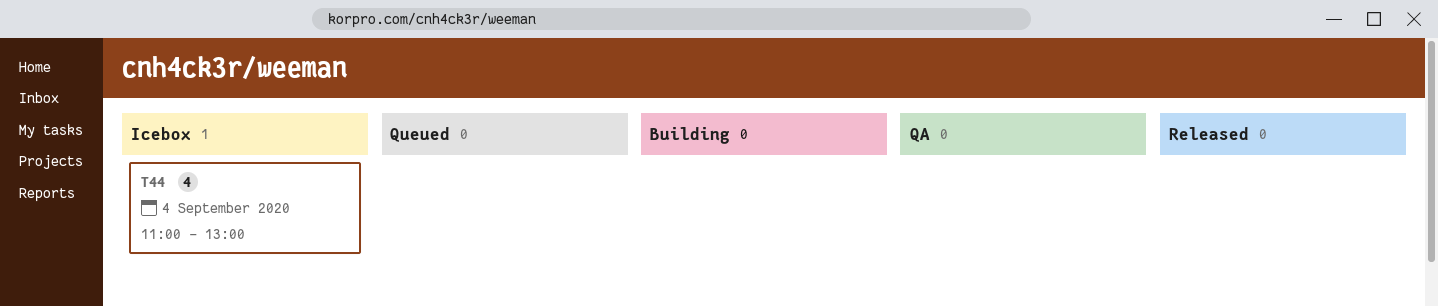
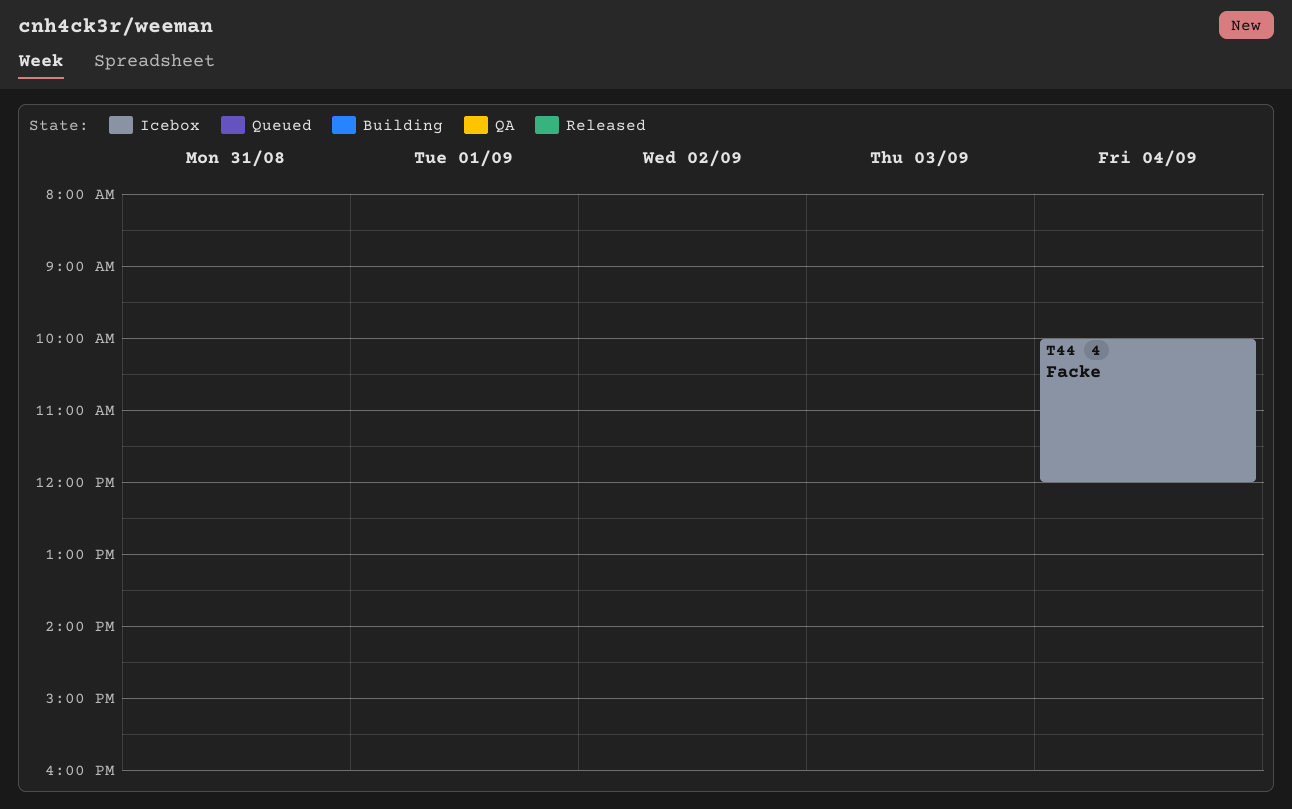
T44, begins: 11:00 -> 10:00
T44, ends: 13:00 -> 12:00

